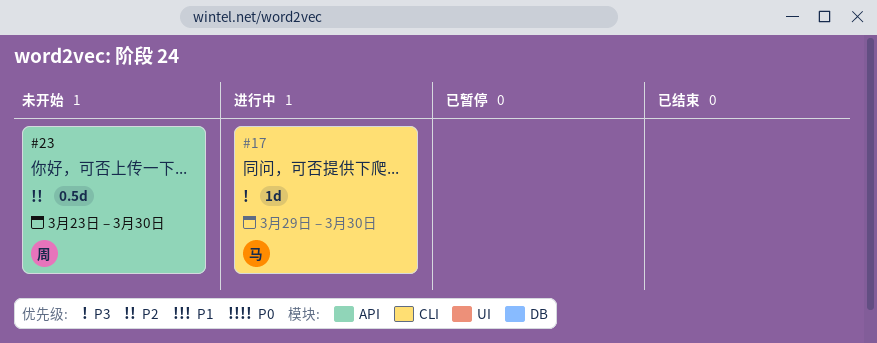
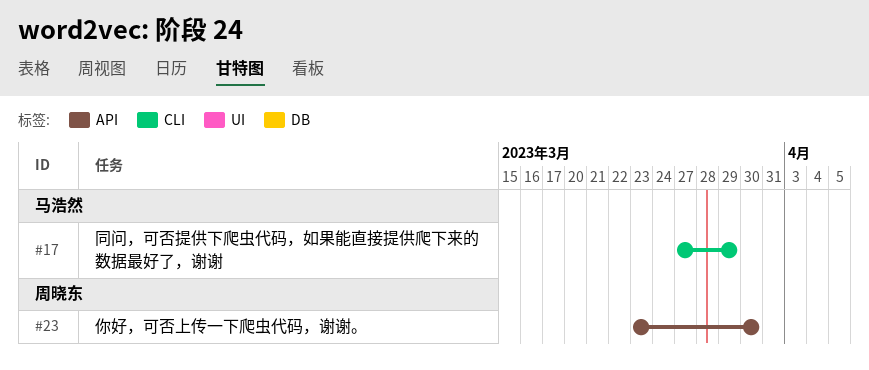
#17, start: Mar 29 -> Mar 27
#17, due: Mar 30 -> Mar 29

